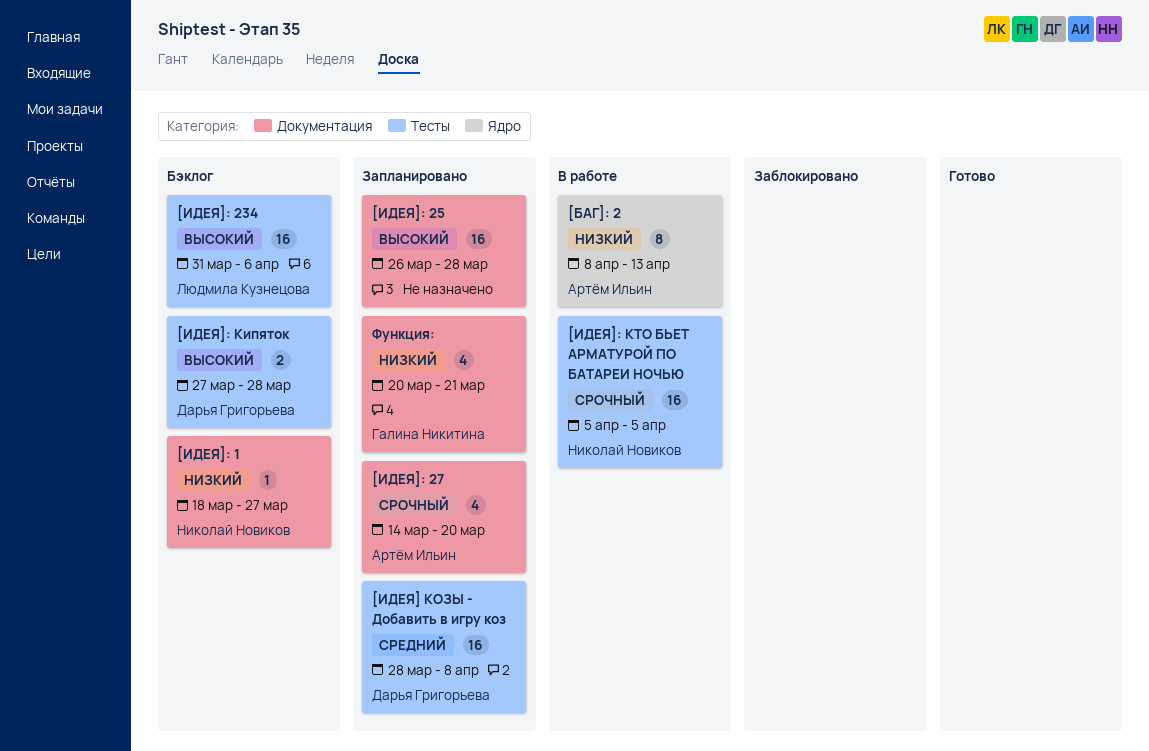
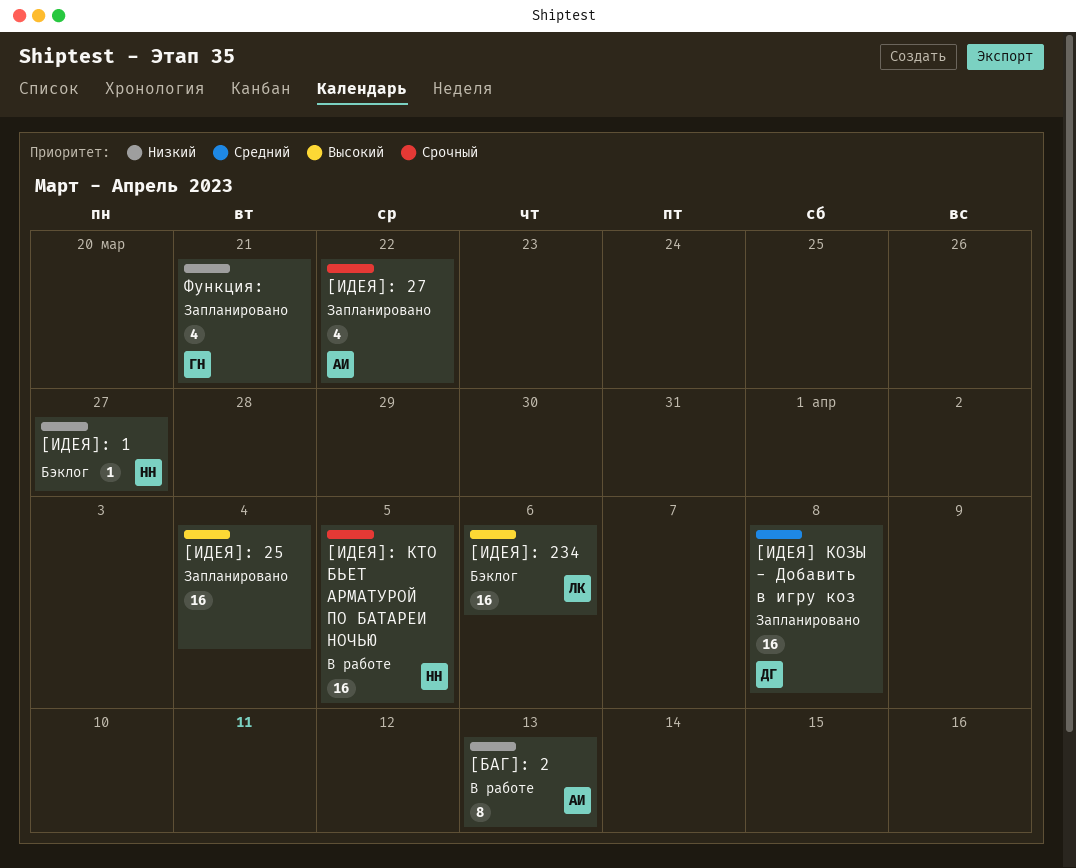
[ИДЕЯ]: 25, due: Mar 28 -> Apr 4
[ИДЕЯ]: 27, due: Mar 20 -> Mar 22
[ИДЕЯ]: Кипяток: present -> none

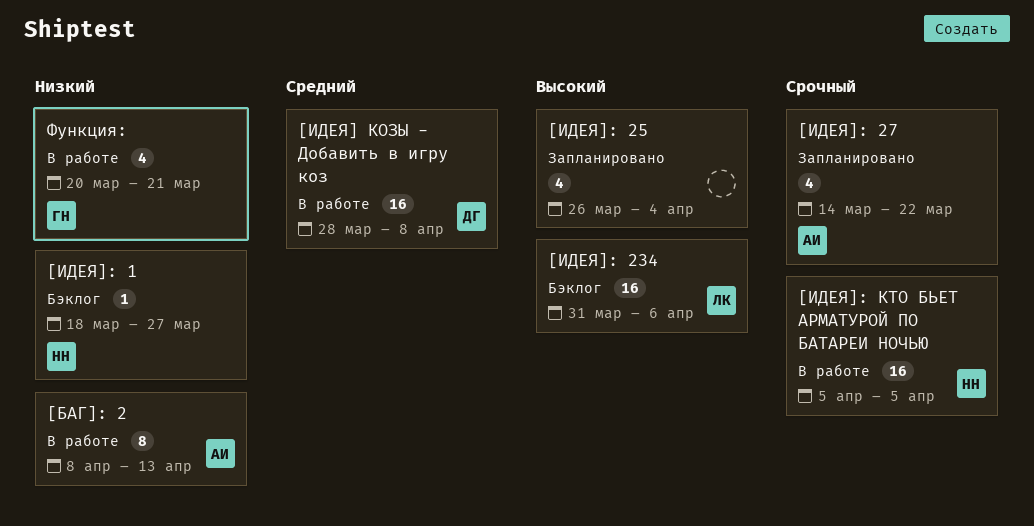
[ИДЕЯ] КОЗЫ - Добавить в игру коз, status: Запланировано -> В работе
[ИДЕЯ]: 25, estimate: 16 -> 4
Функция:, status: Запланировано -> В работе

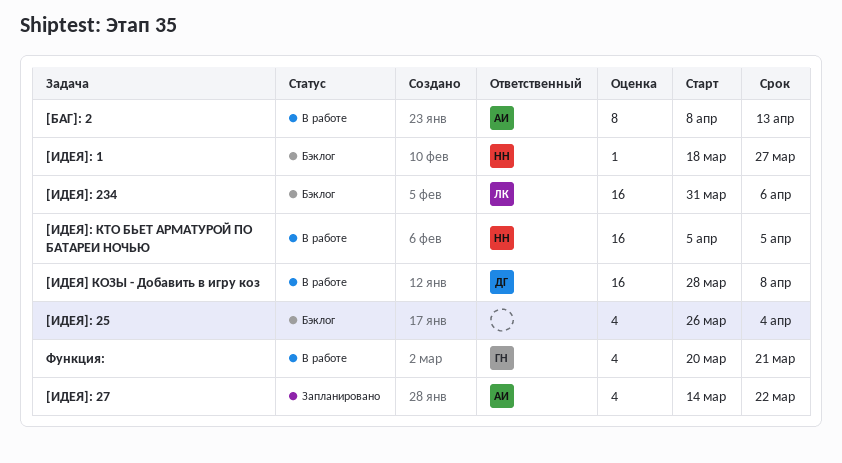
[ИДЕЯ]: 25, status: Запланировано -> Бэклог

